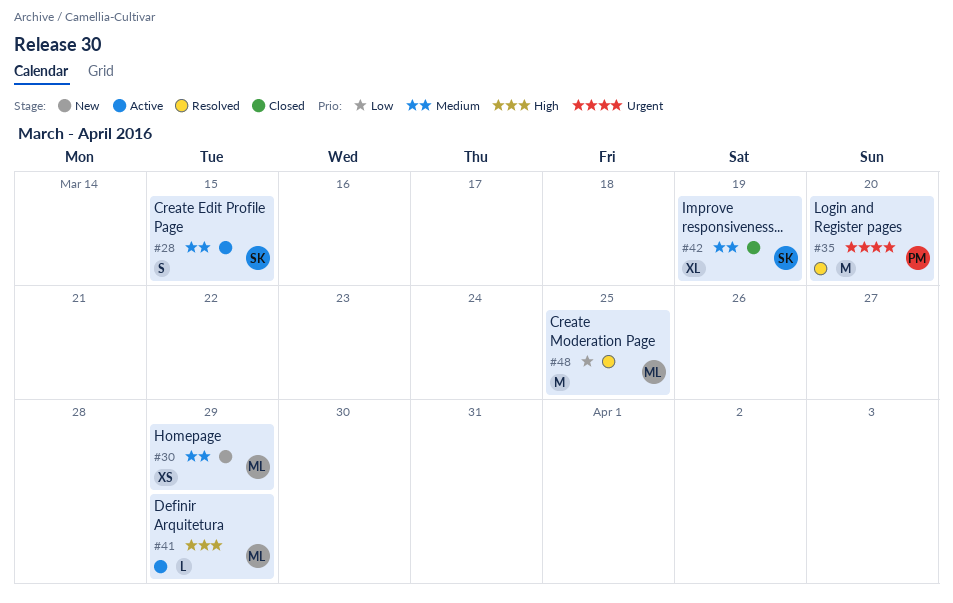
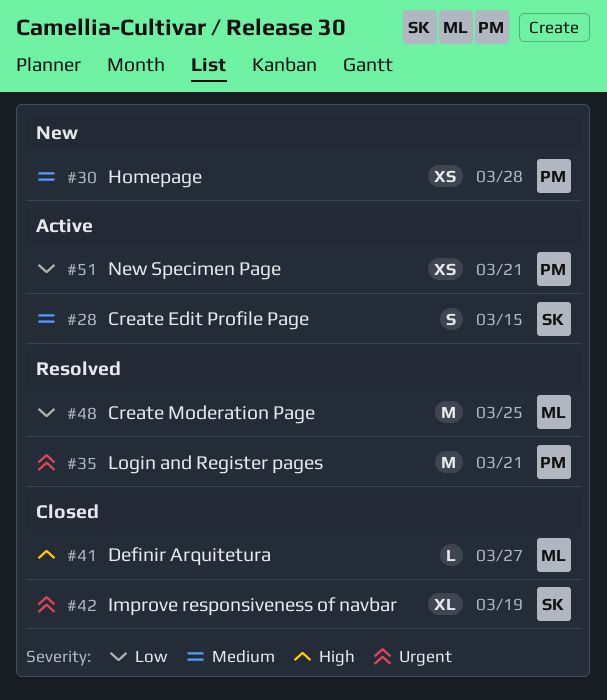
#30, owner: ML -> PM
#30, due: Mar 29 -> Mar 28
#35, due: Mar 20 -> Mar 21
#41, status: Active -> Closed
#41, due: Mar 29 -> Mar 27
#42, priority: Medium -> Urgent
#51: none -> present

